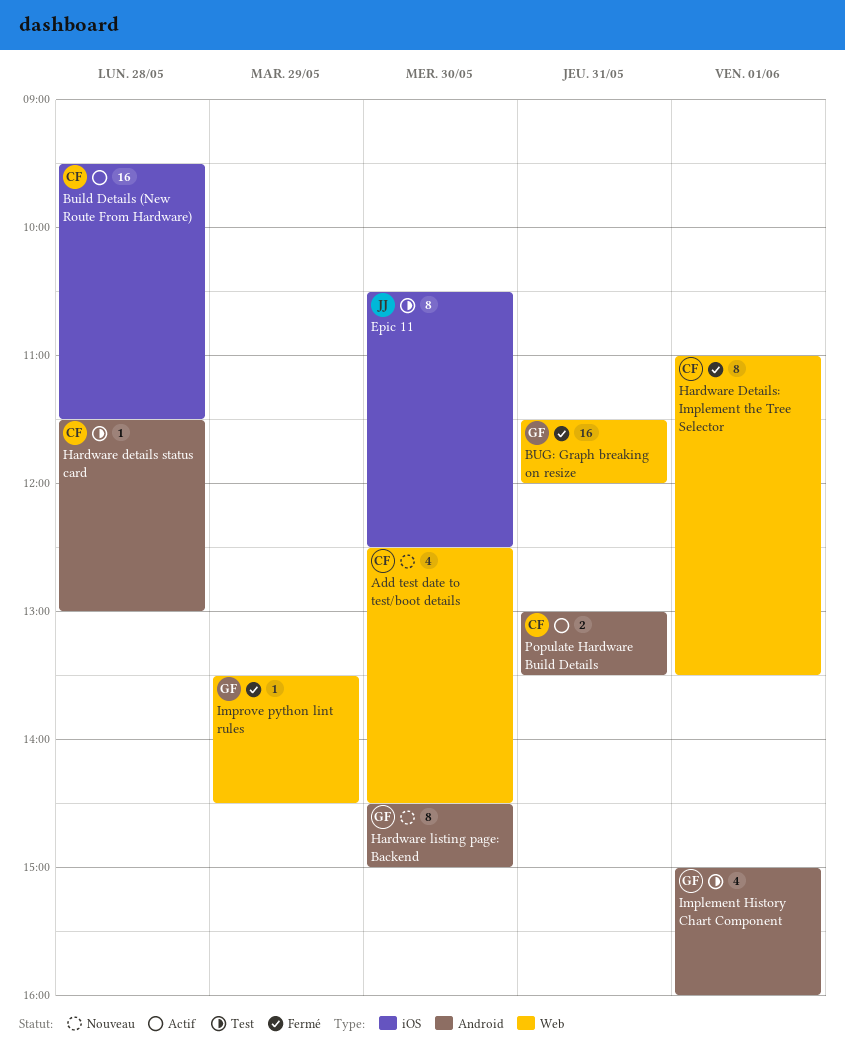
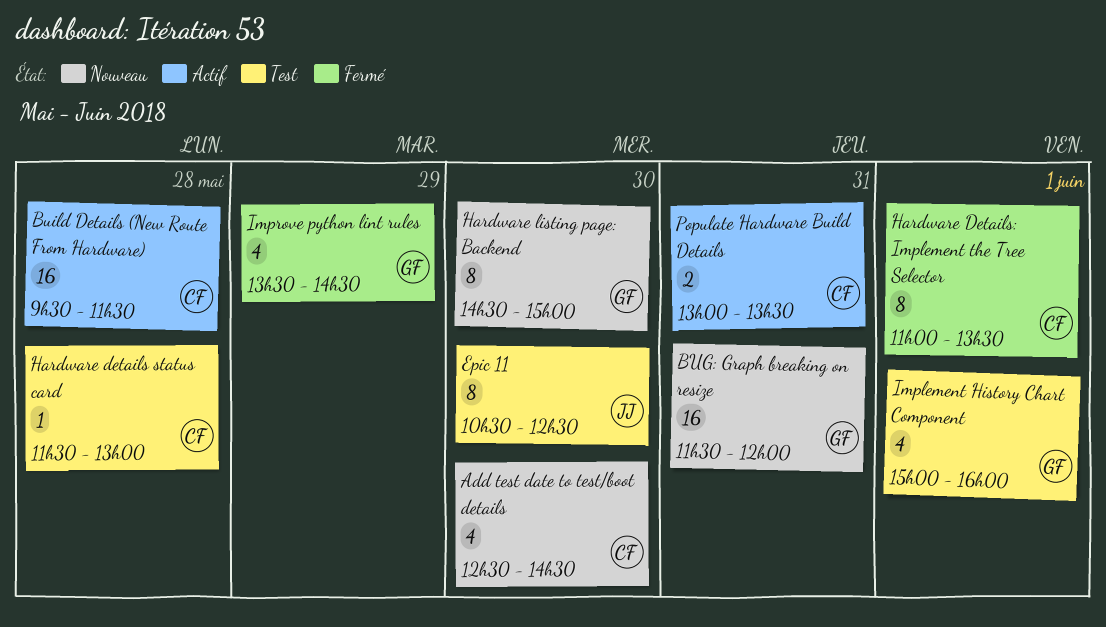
BUG: Graph breaking on resize, status: Fermé -> Nouveau
Improve python lint rules, estimate: 1 -> 4

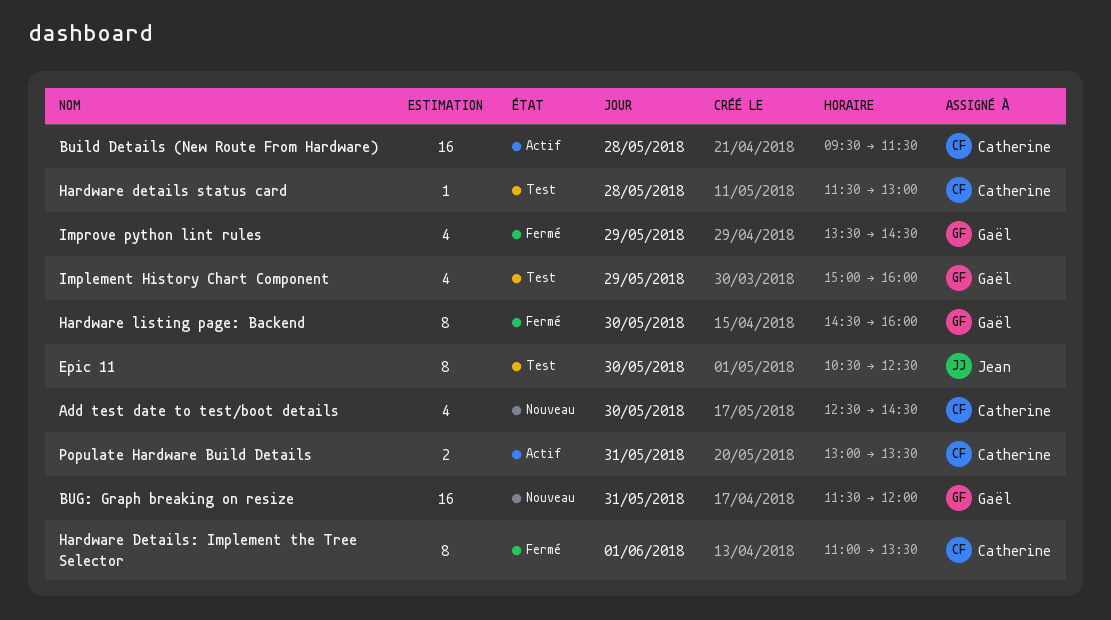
Hardware listing page: Backend, status: Nouveau -> Fermé
Hardware listing page: Backend, ends: 15:00 -> 16:00
Implement History Chart Component, day: Jun 1 -> May 29

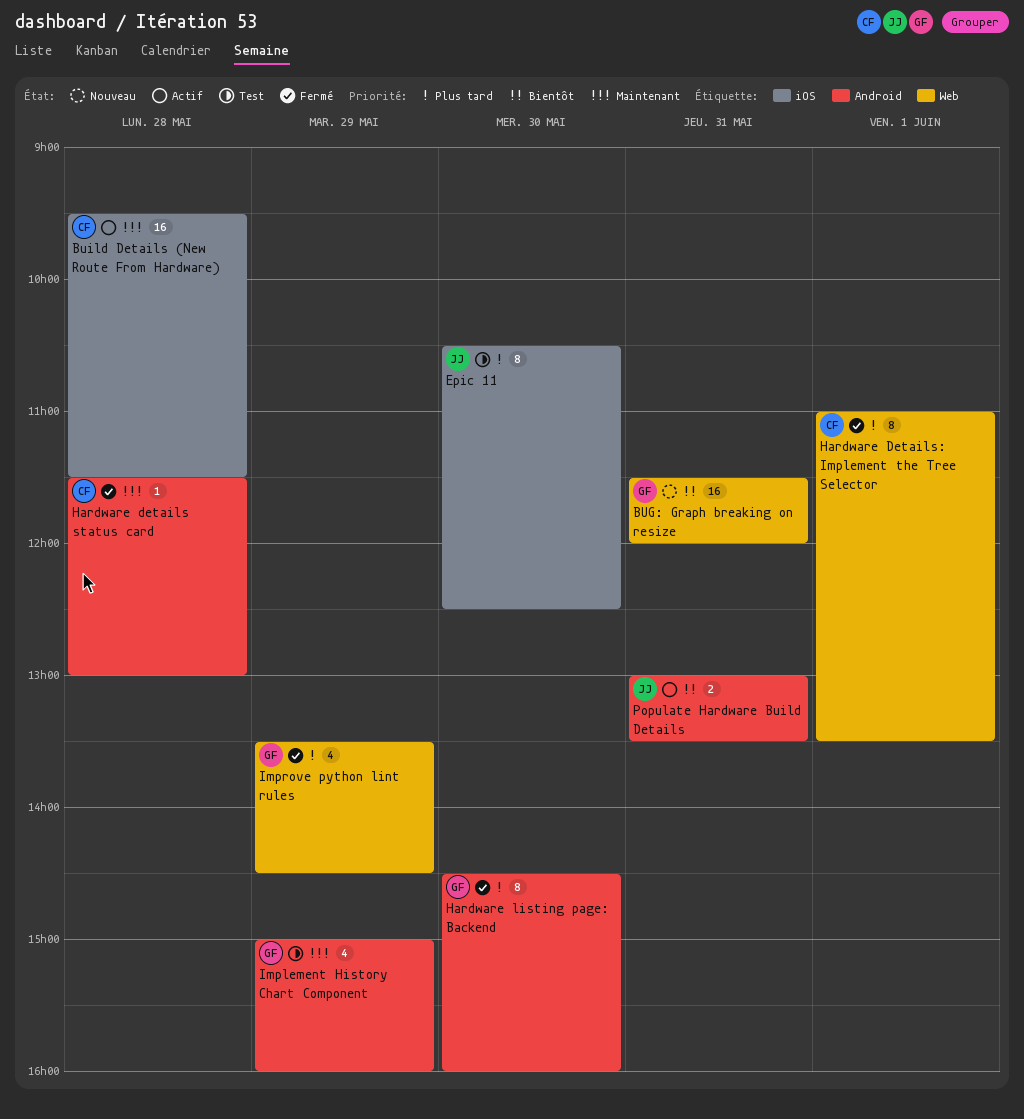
Add test date to test/boot details: present -> none
Hardware details status card, status: Test -> Fermé
Populate Hardware Build Details, owner: Catherine -> Jean

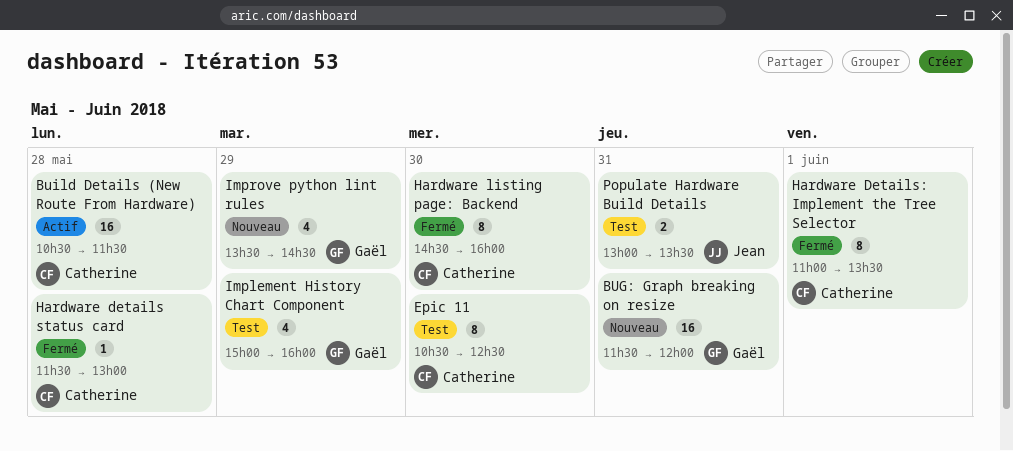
Build Details (New Route From Hardware), begins: 09:30 -> 10:30
Epic 11, owner: Jean -> Catherine
Hardware listing page: Backend, owner: Gaël -> Catherine
Improve python lint rules, status: Fermé -> Nouveau
Populate Hardware Build Details, status: Actif -> Test

